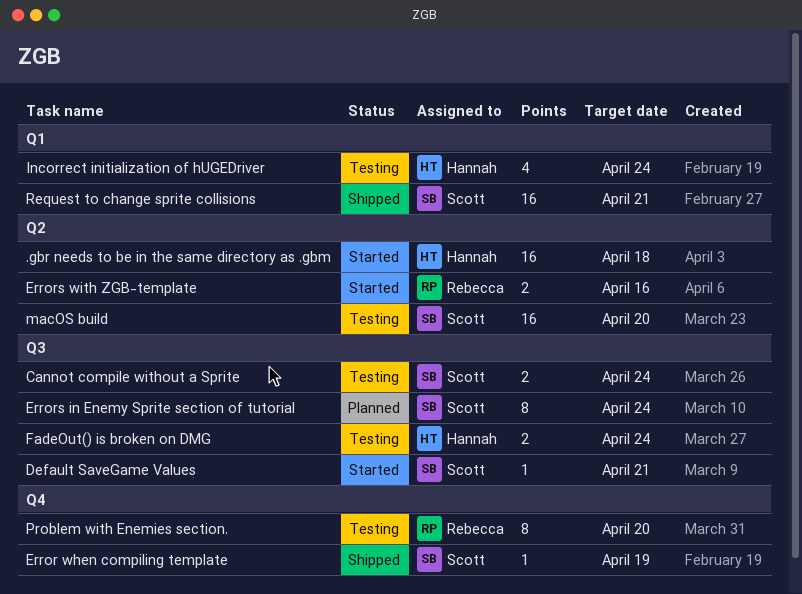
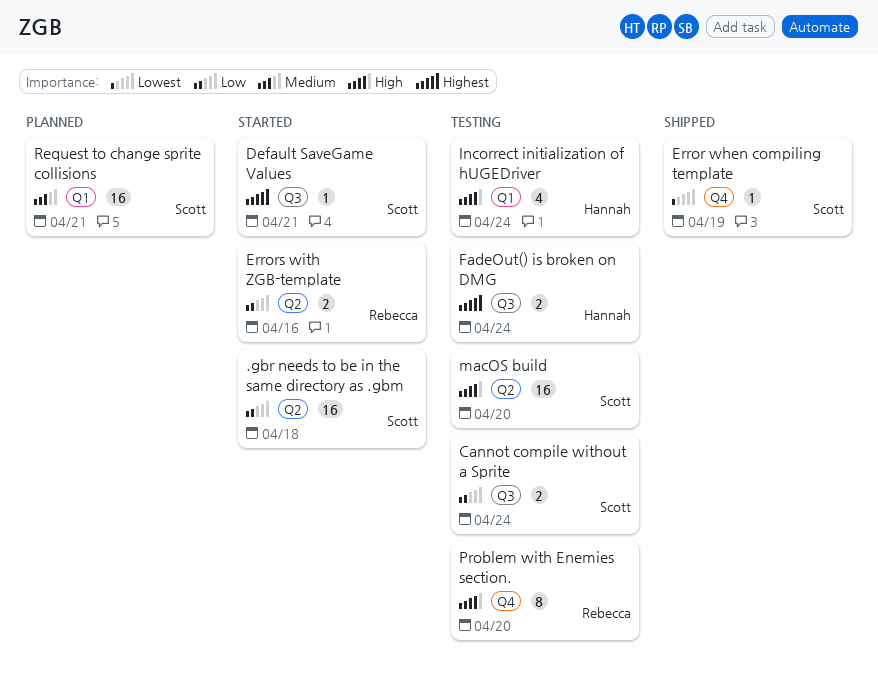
.gbr needs to be in the same directory as .gbm, owner: Hannah -> Scott
Errors in Enemy Sprite section of tutorial: present -> none
Request to change sprite collisions, status: Shipped -> Planned

